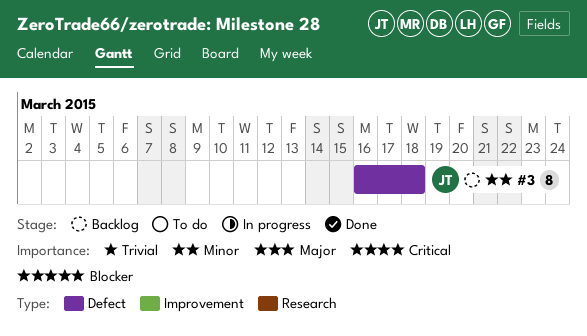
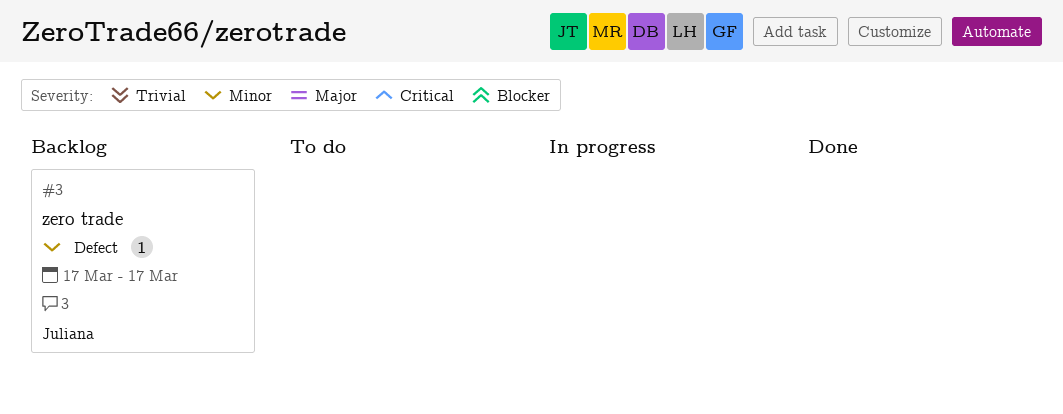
#3, estimate: 8 -> 1
#3, start: Mar 16 -> Mar 17
#3, due: Mar 18 -> Mar 17

